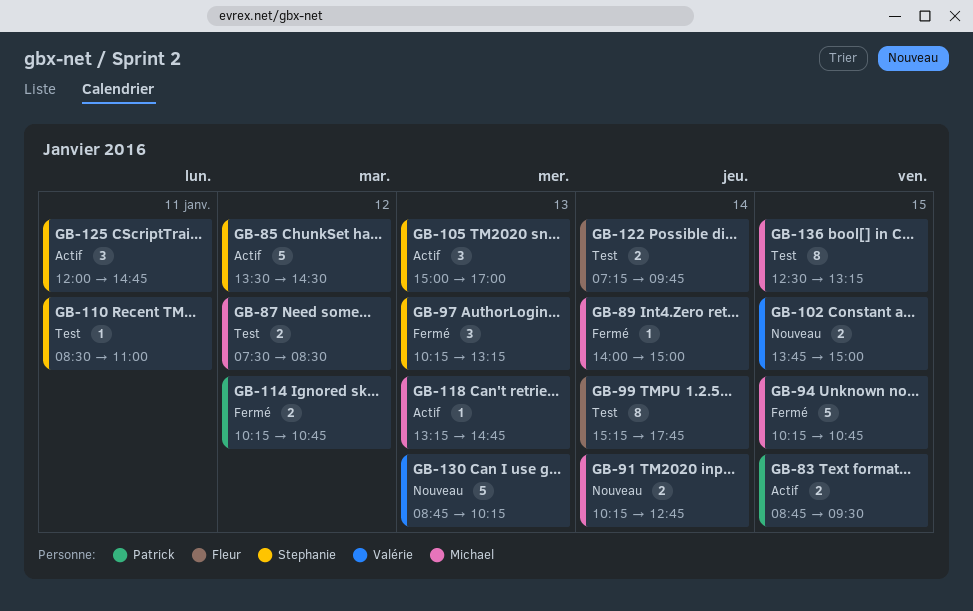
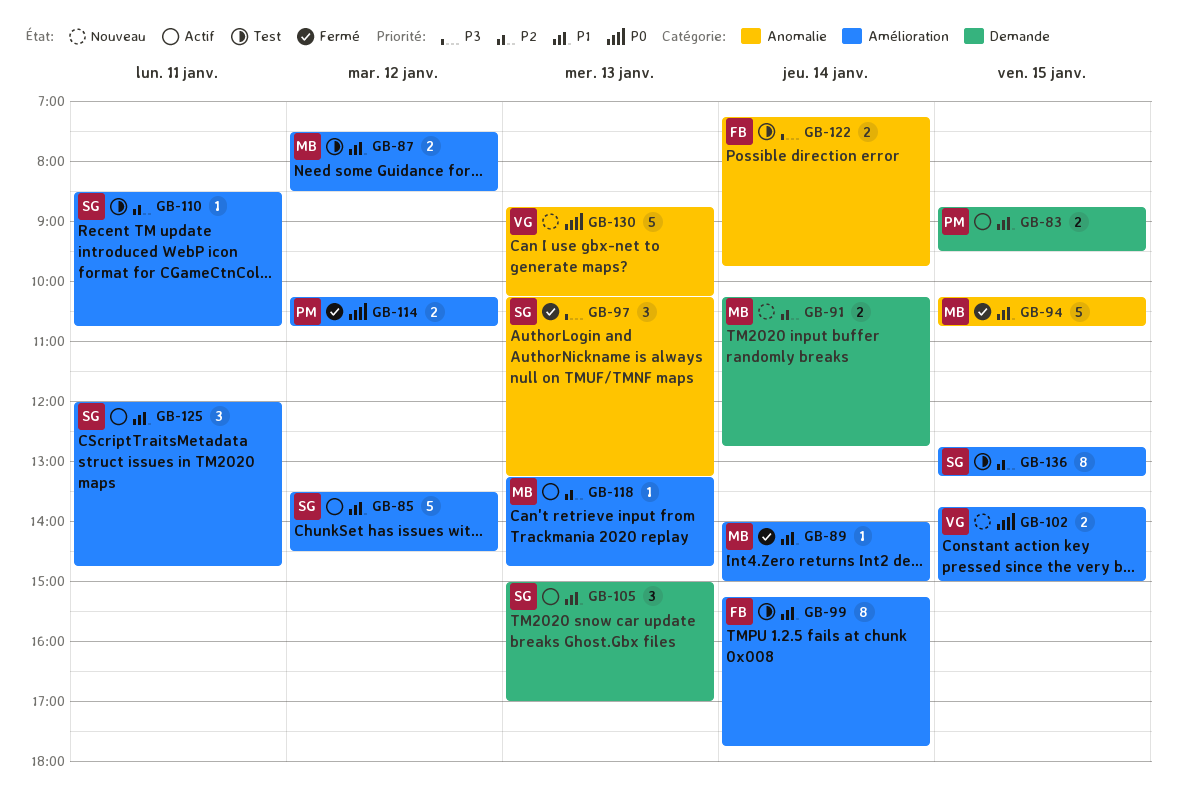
GB-110, ends: 11:00 -> 10:45
GB-136, owner: Michael -> Stephanie
GB-136, begins: 12:30 -> 12:45

